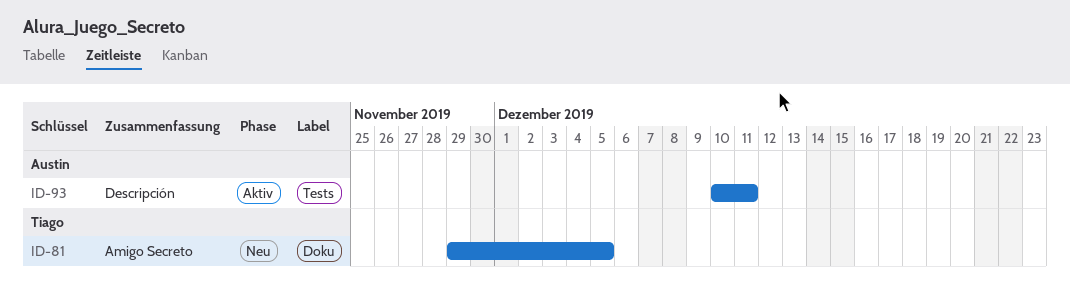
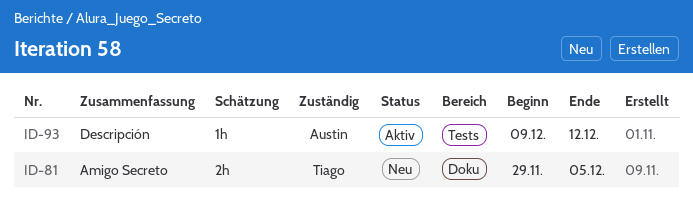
ID-93, start: Dec 10 -> Dec 9
ID-93, due: Dec 11 -> Dec 12

